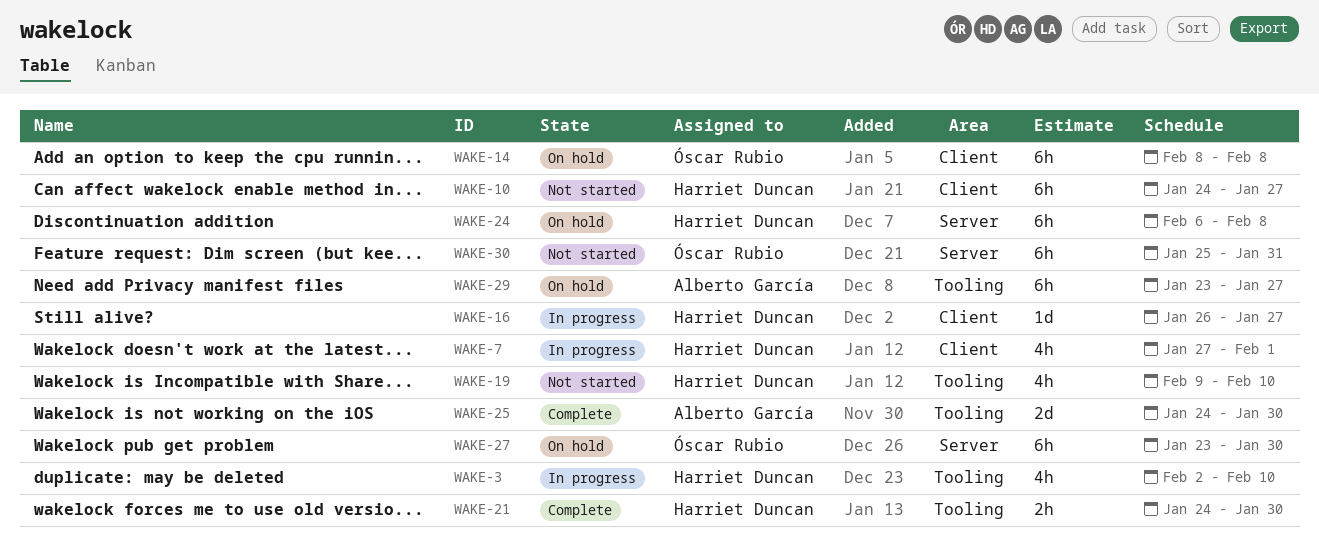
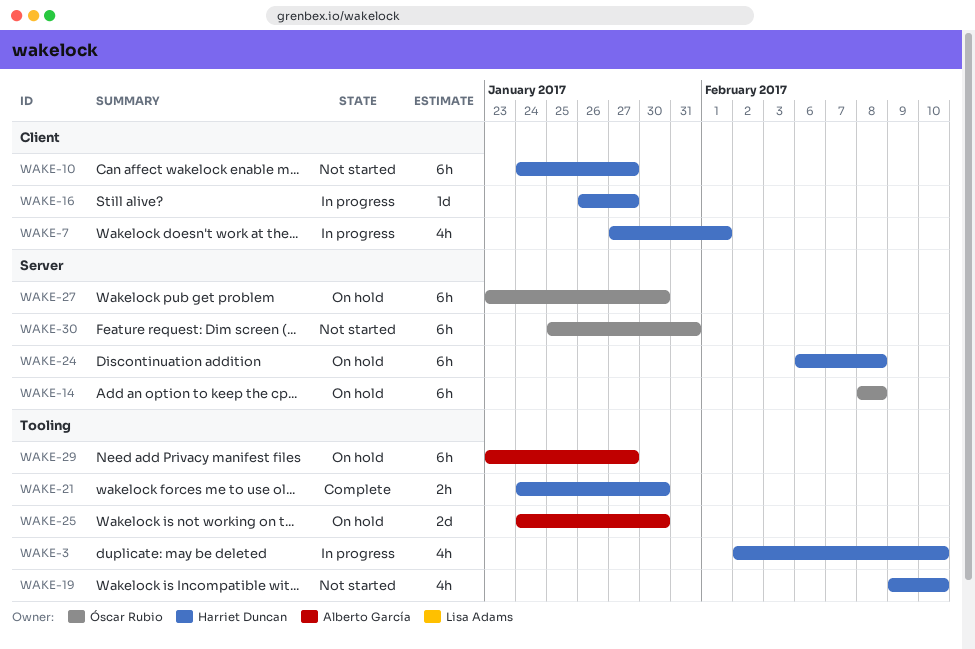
WAKE-14, label: Client -> Server
WAKE-25, status: Complete -> On hold

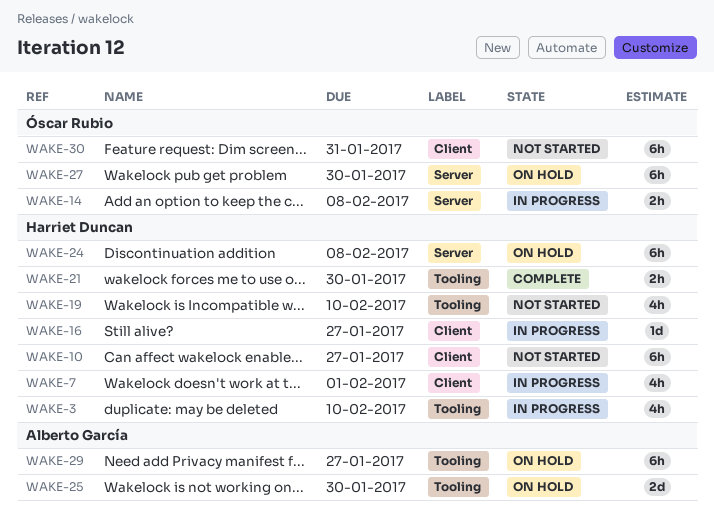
WAKE-14, status: On hold -> In progress
WAKE-14, estimate: 6h -> 2h
WAKE-30, label: Server -> Client

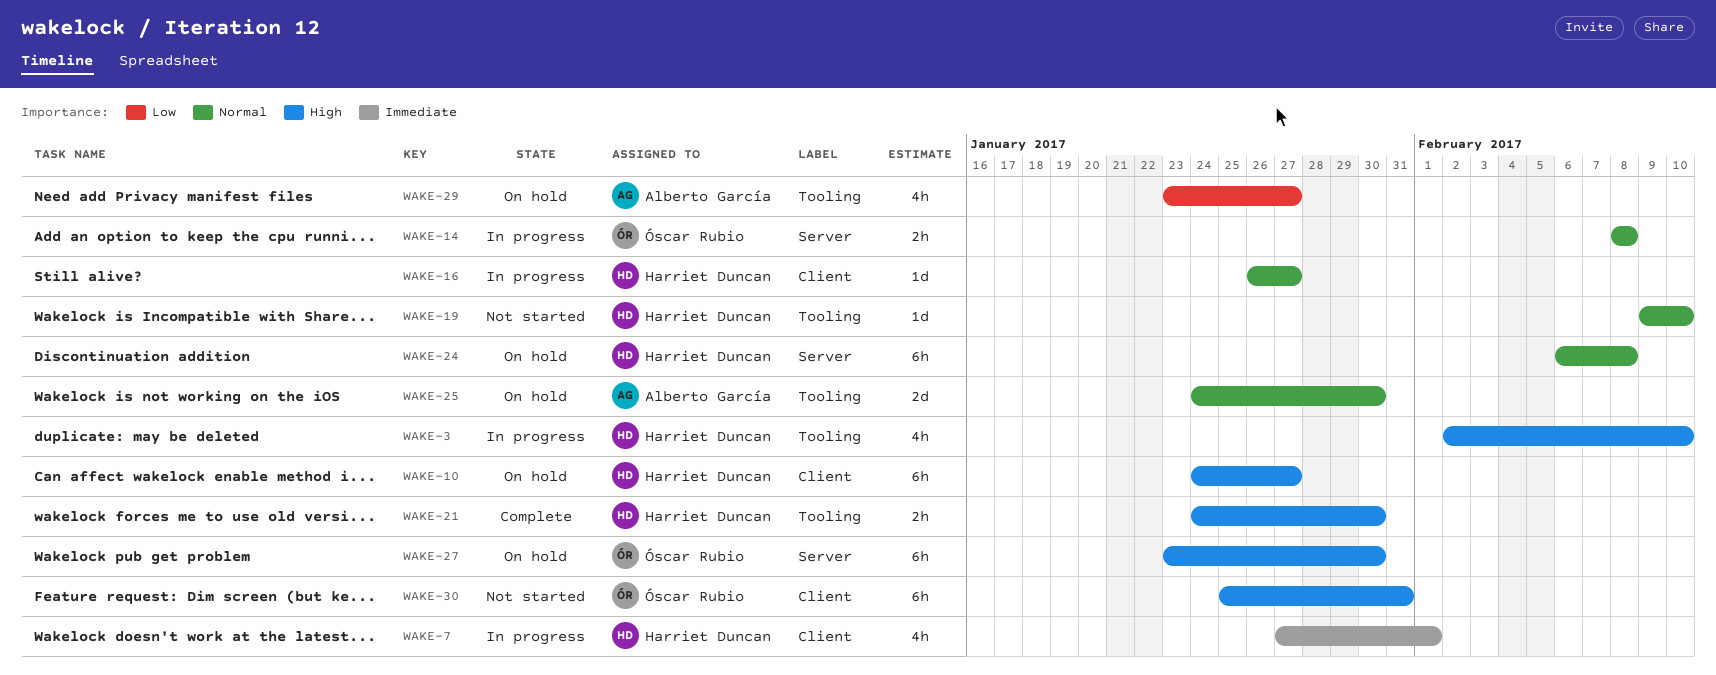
WAKE-10, status: Not started -> On hold
WAKE-19, estimate: 4h -> 1d
WAKE-29, estimate: 6h -> 4h

